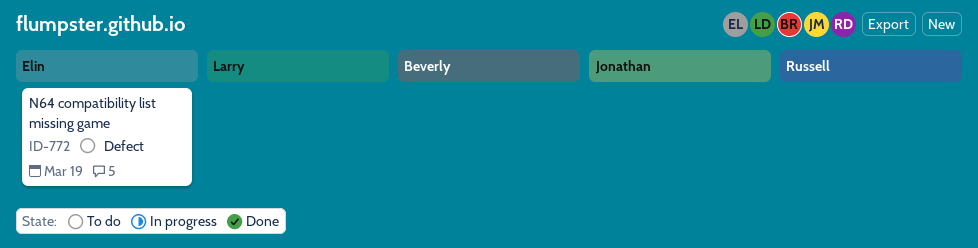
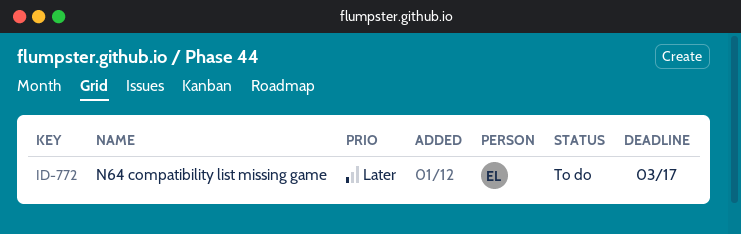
ID-772, due: Mar 19 -> Mar 17

